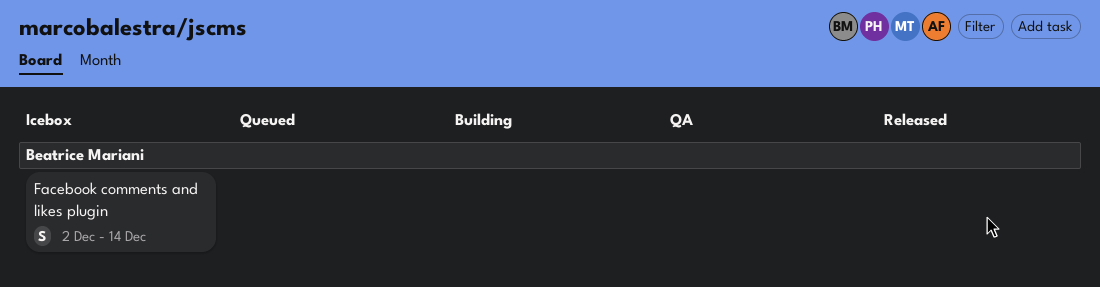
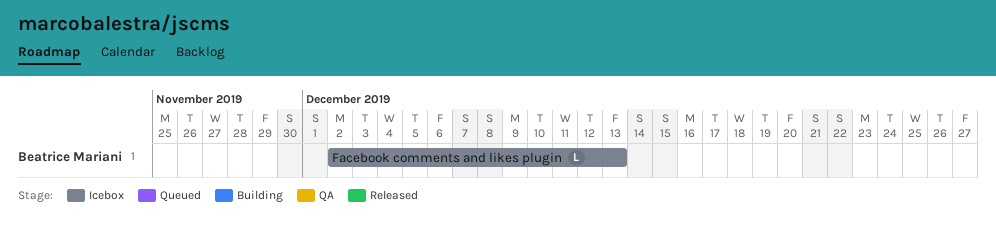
Facebook comments and likes plugin, estimate: S -> L
Facebook comments and likes plugin, due: Dec 14 -> Dec 13

